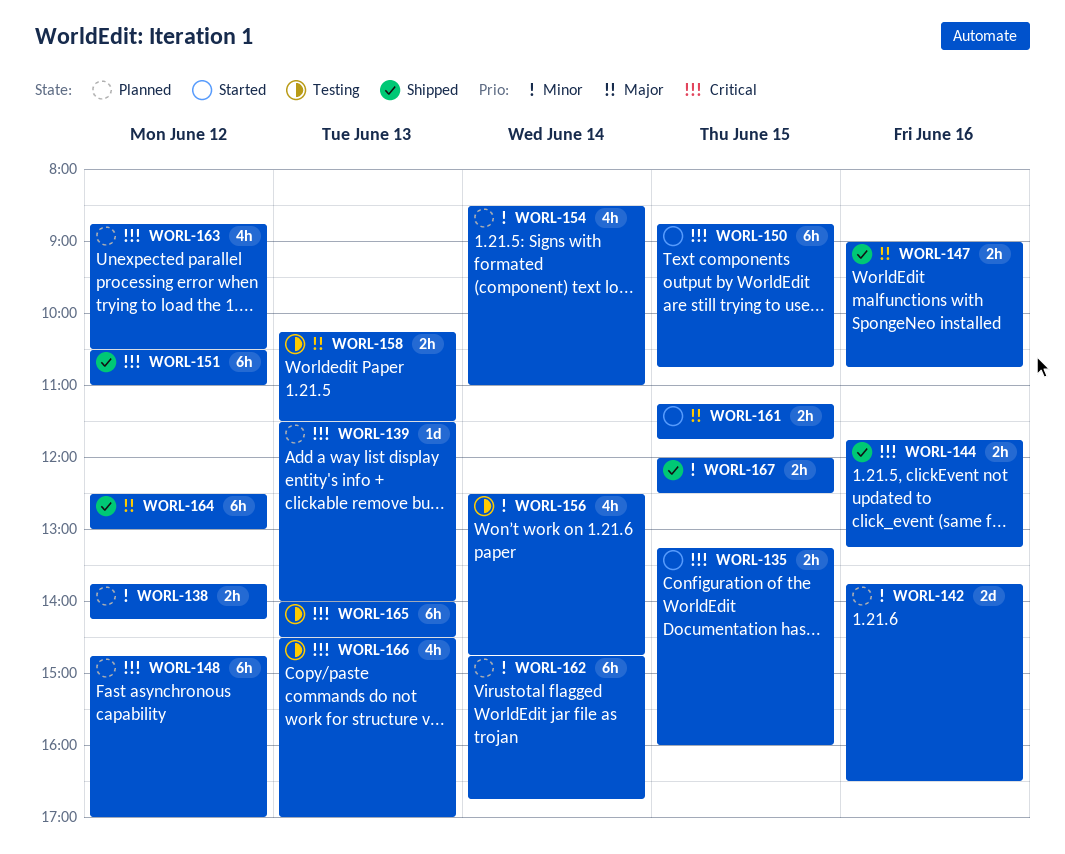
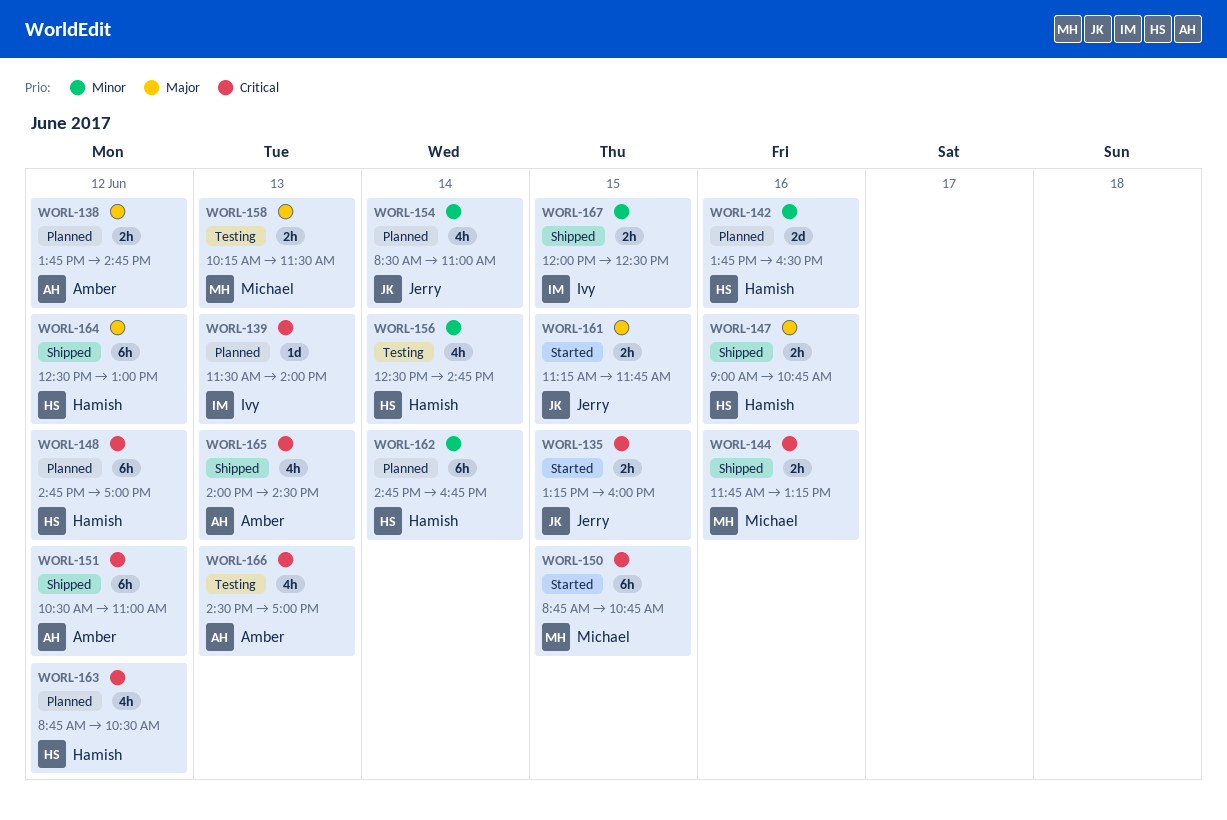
WORL-138, priority: Minor -> Major
WORL-138, ends: 14:15 -> 14:45
WORL-165, status: Testing -> Shipped
WORL-165, estimate: 6h -> 4h

